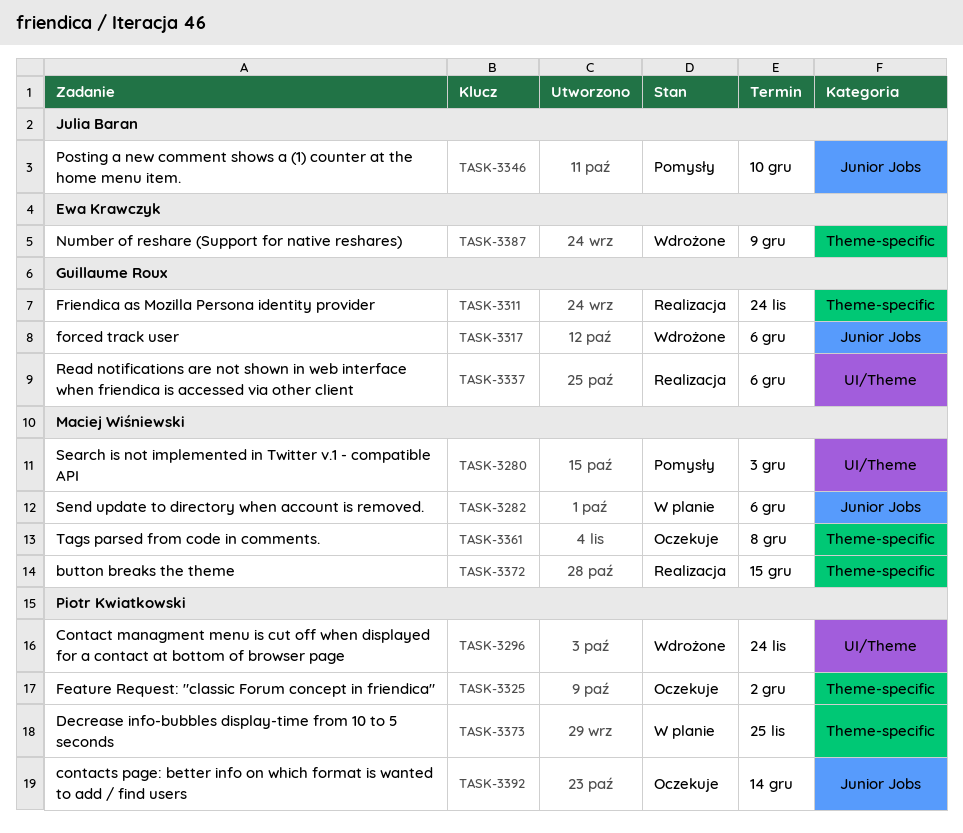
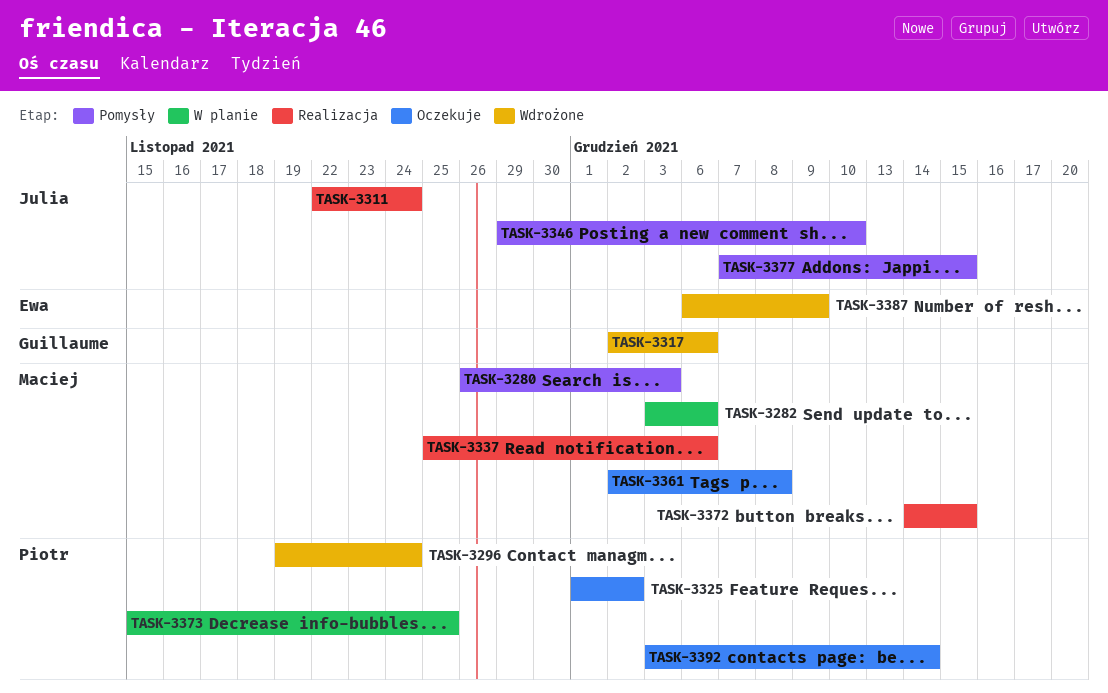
TASK-3311, owner: Guillaume Roux -> Julia Baran
TASK-3337, owner: Guillaume Roux -> Maciej Wiśniewski
TASK-3377: none -> present

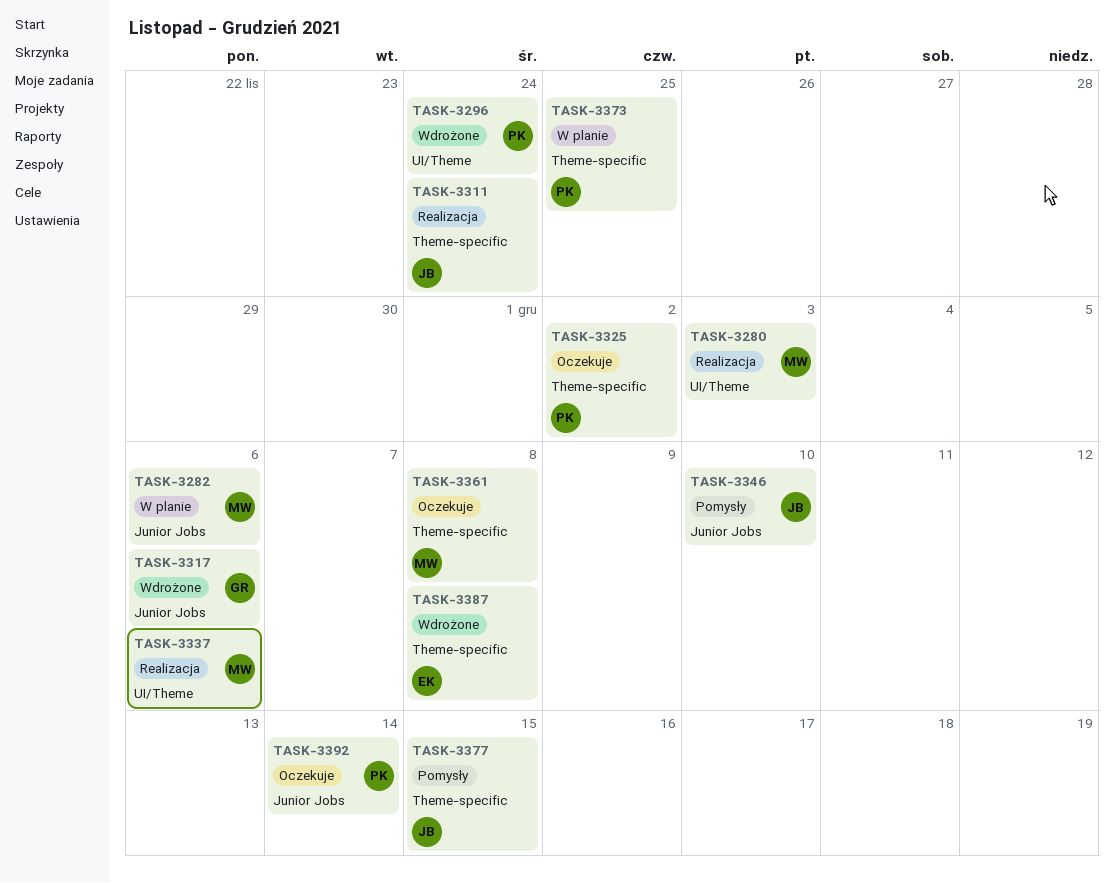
TASK-3280, status: Pomysły -> Realizacja
TASK-3372: present -> none
TASK-3387, due: Dec 9 -> Dec 8

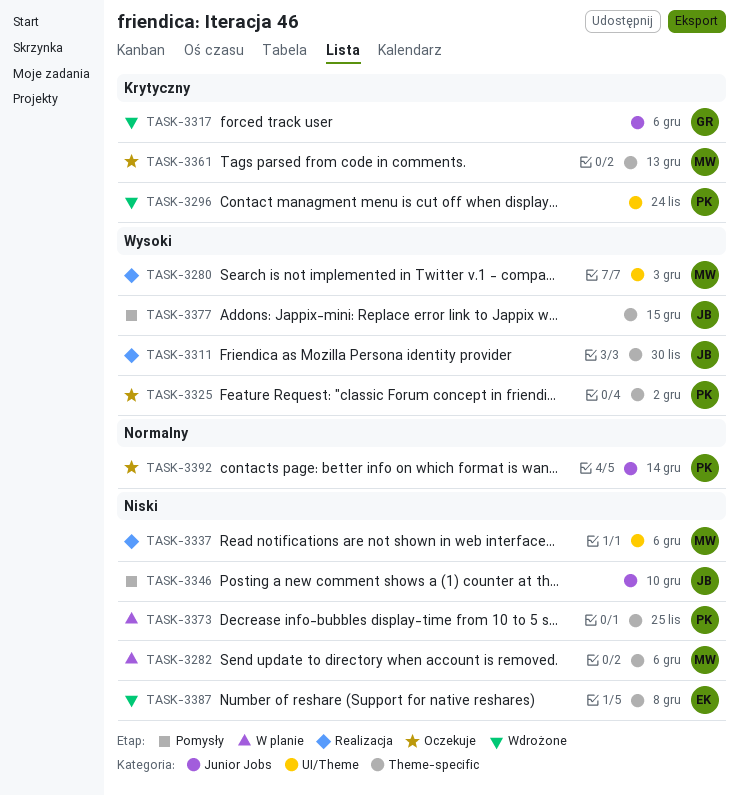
TASK-3282, label: Junior Jobs -> Theme-specific
TASK-3311, due: Nov 24 -> Nov 30
TASK-3361, due: Dec 8 -> Dec 13

